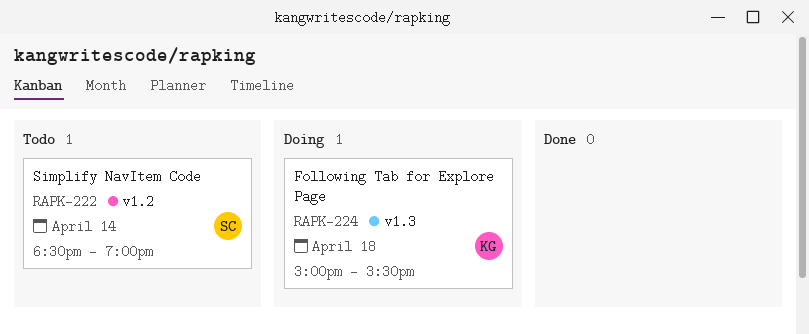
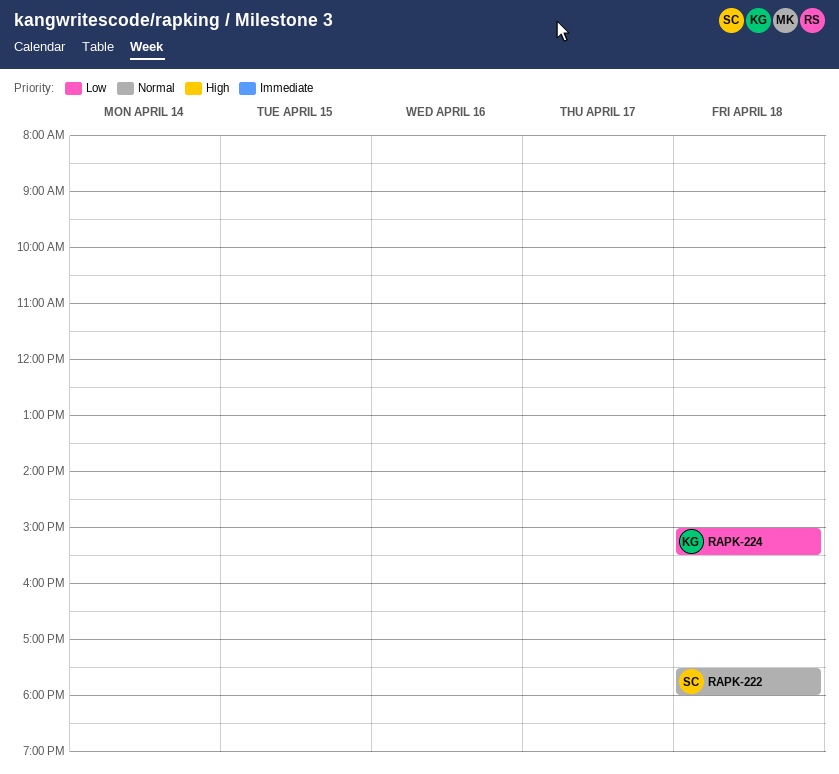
RAPK-222, day: Apr 14 -> Apr 18
RAPK-222, begins: 18:30 -> 17:30
RAPK-222, ends: 19:00 -> 18:00

